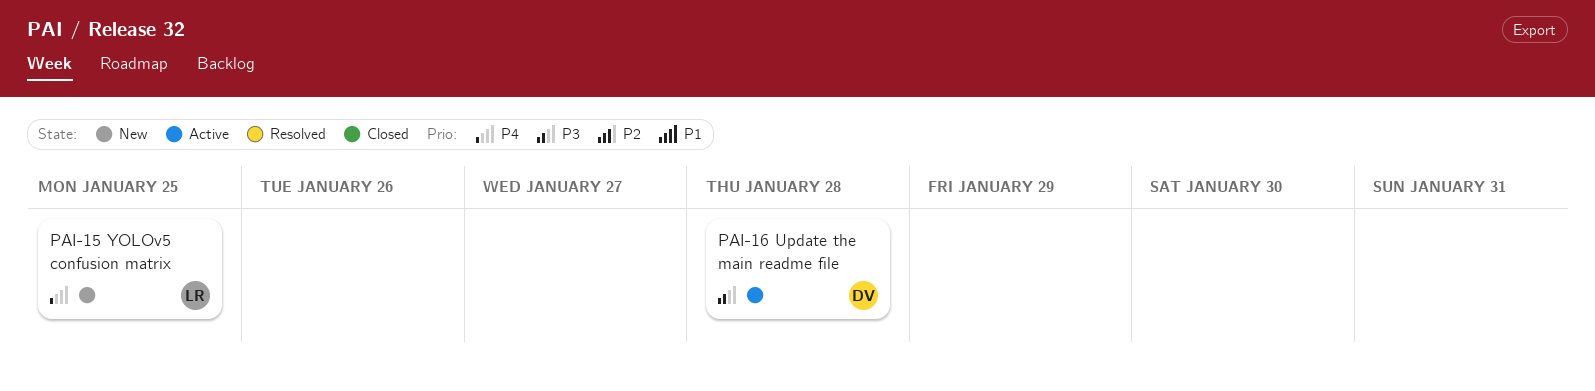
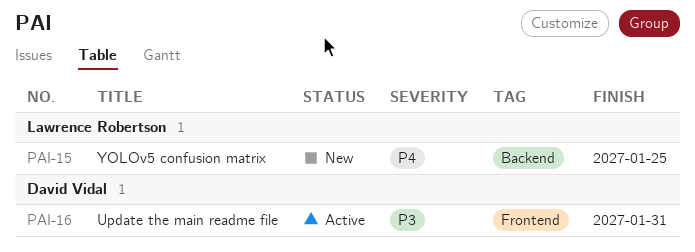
PAI-16, due: Jan 28 -> Jan 31

